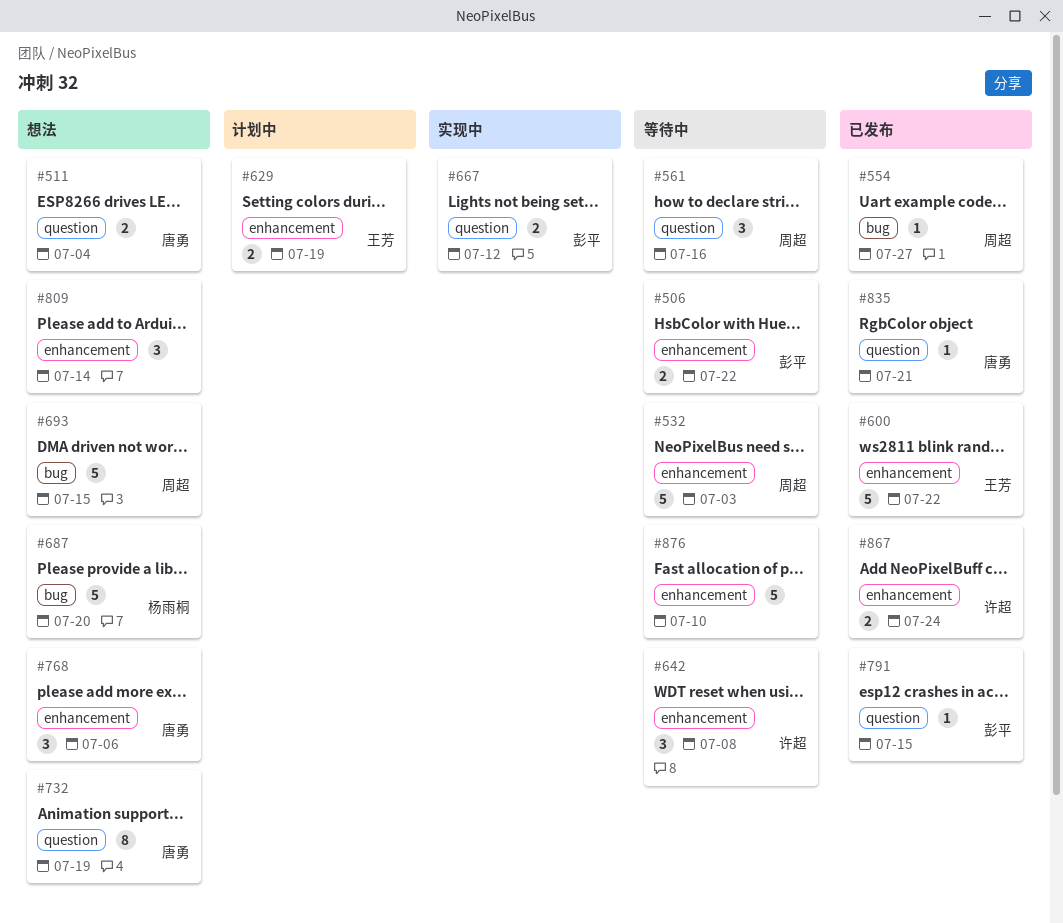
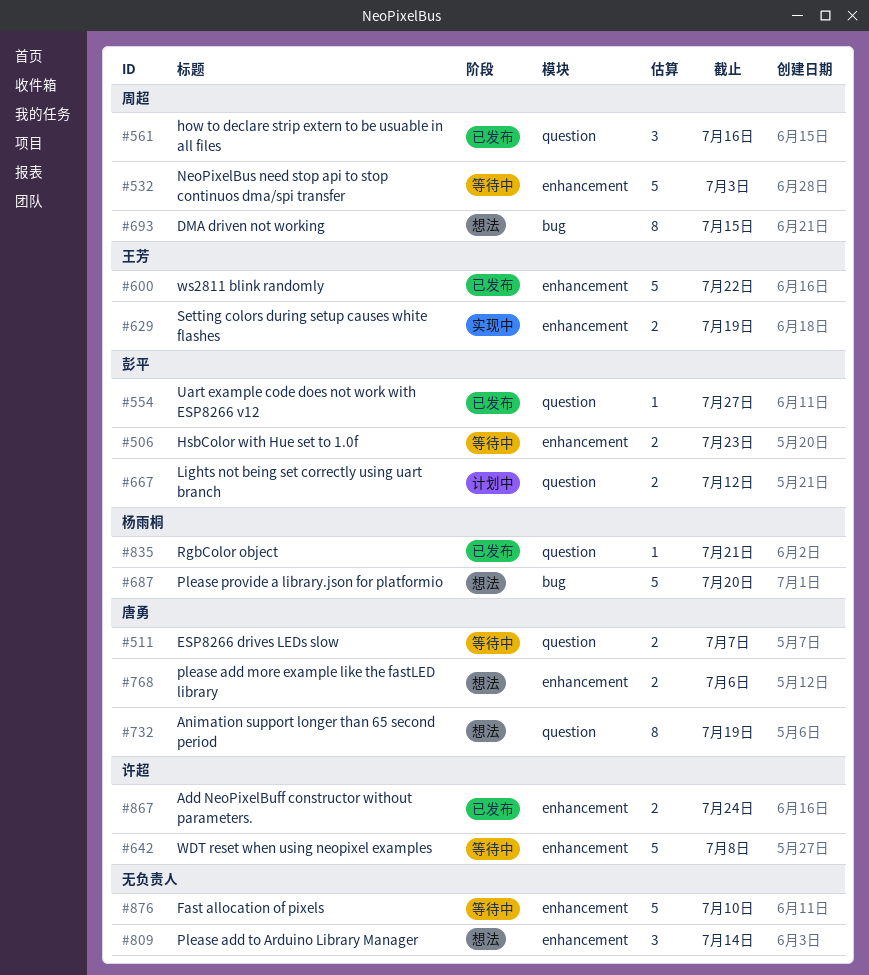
#506, due: Jul 22 -> Jul 23
#511, status: 想法 -> 等待中
#511, due: Jul 4 -> Jul 7
#554, owner: 周超 -> 彭平
#554, label: bug -> question
#561, status: 等待中 -> 已发布
#629, status: 计划中 -> 实现中
#642, estimate: 3 -> 5
#667, status: 实现中 -> 计划中
#693, estimate: 5 -> 8
#768, estimate: 3 -> 2
#791: present -> none
#835, owner: 唐勇 -> 杨雨桐

